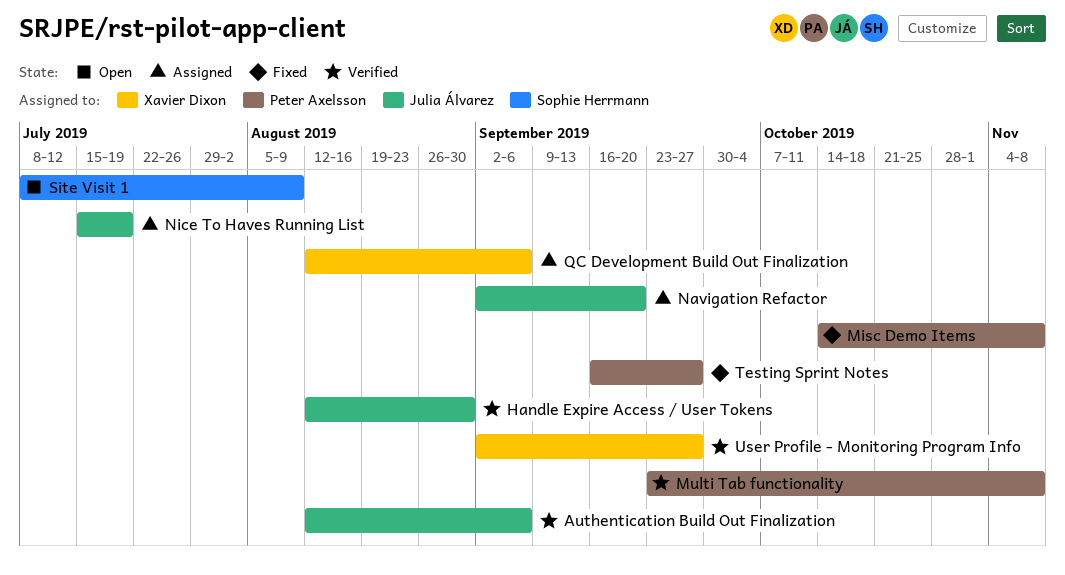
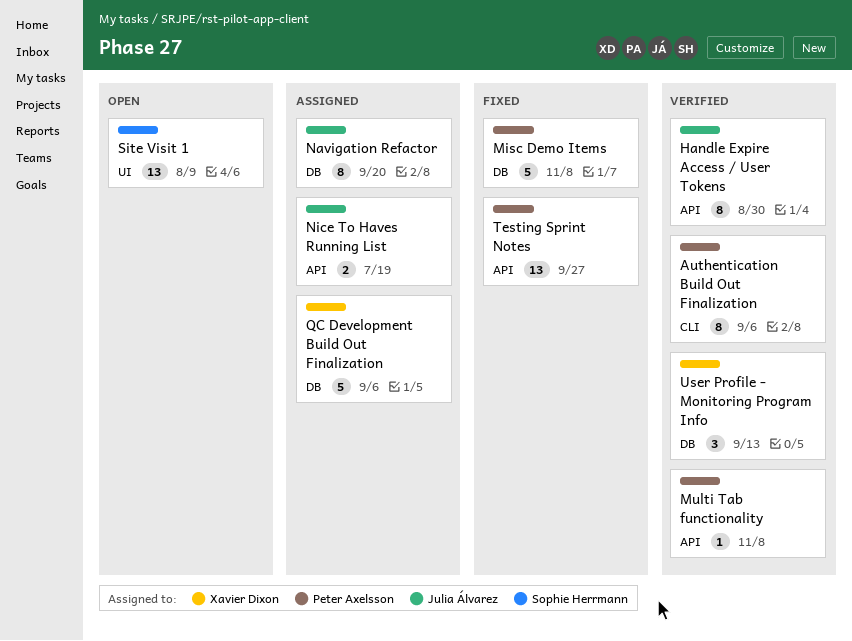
Authentication Build Out Finalization, owner: Julia Álvarez -> Peter Axelsson
User Profile - Monitoring Program Info, due: Sep 27 -> Sep 13

